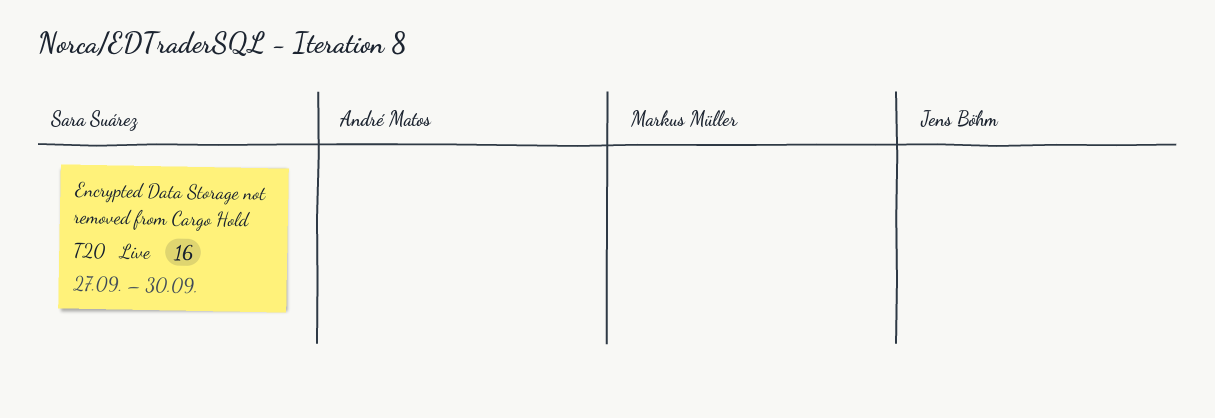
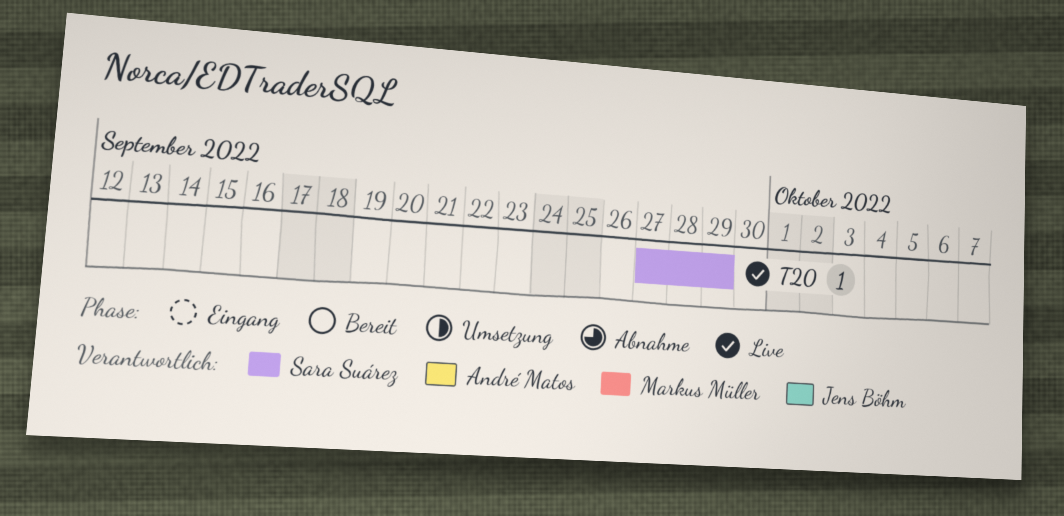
T20, estimate: 16 -> 1
T20, due: Sep 30 -> Sep 29

